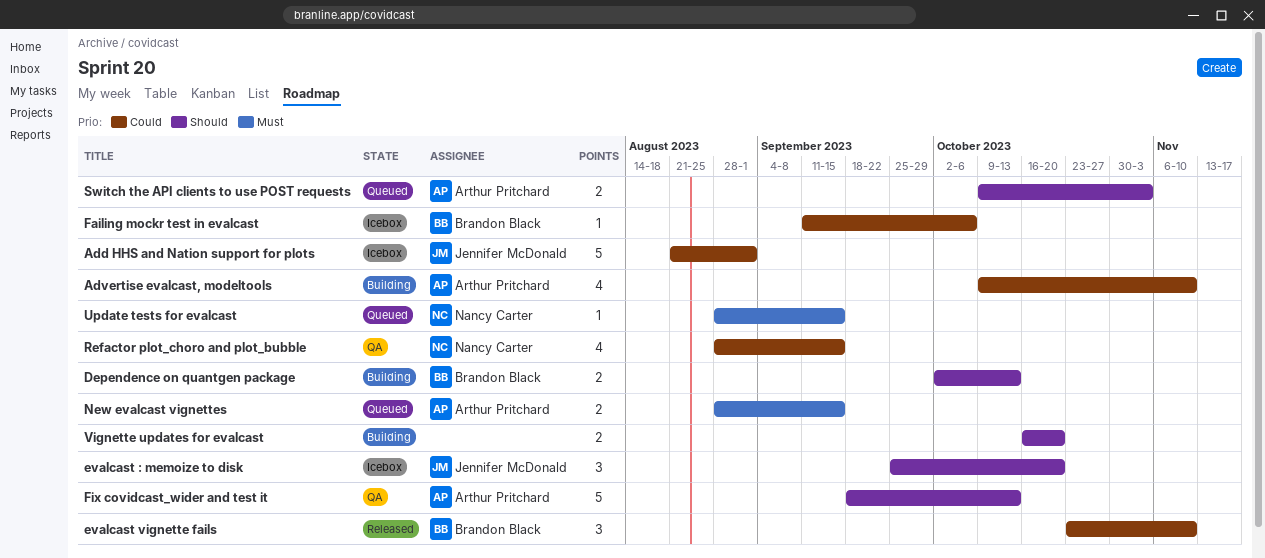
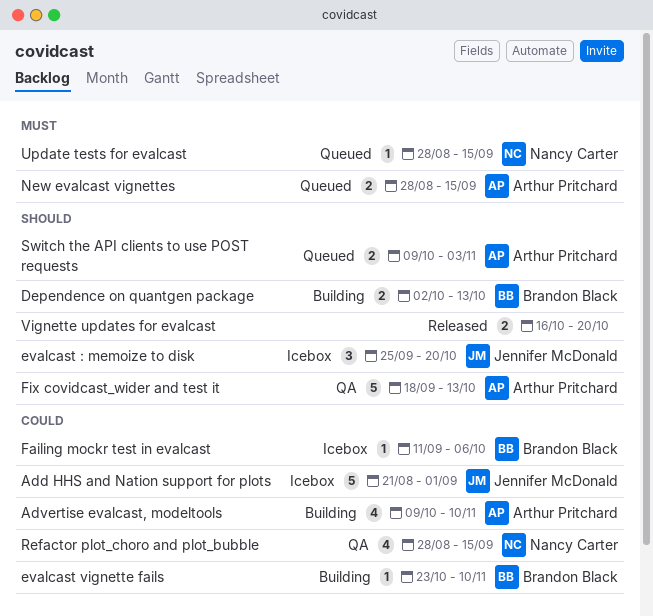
evalcast vignette fails, status: Released -> Building
evalcast vignette fails, estimate: 3 -> 1
Vignette updates for evalcast, status: Building -> Released

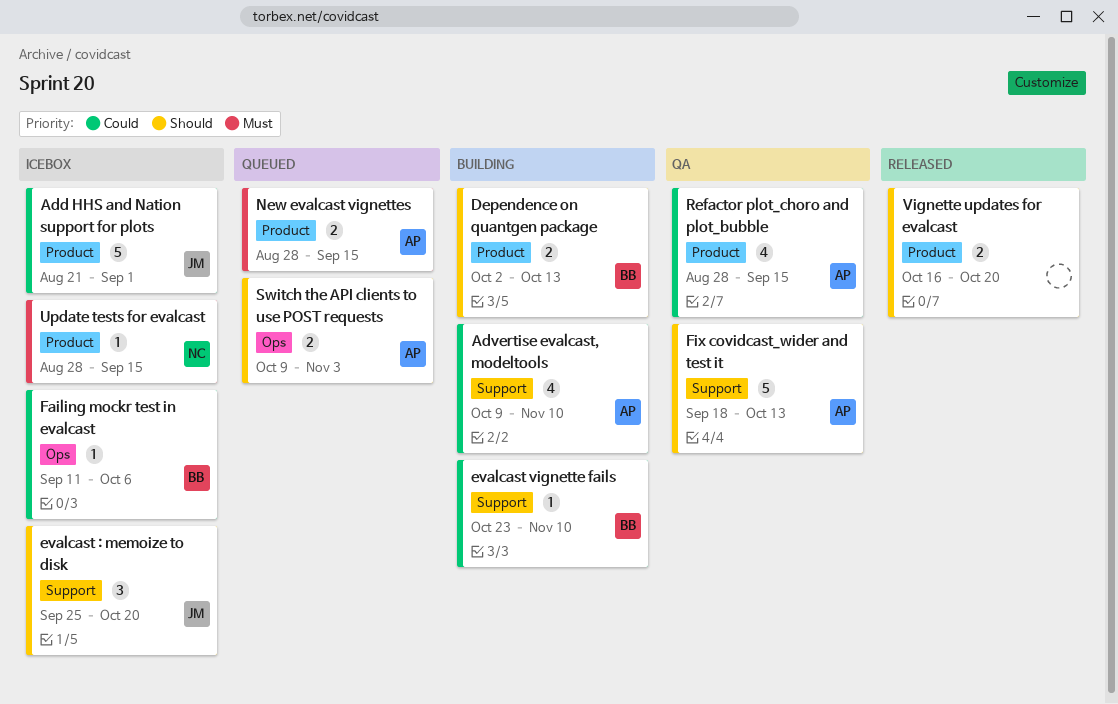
Refactor plot_choro and plot_bubble, owner: Nancy Carter -> Arthur Pritchard
Update tests for evalcast, status: Queued -> Icebox

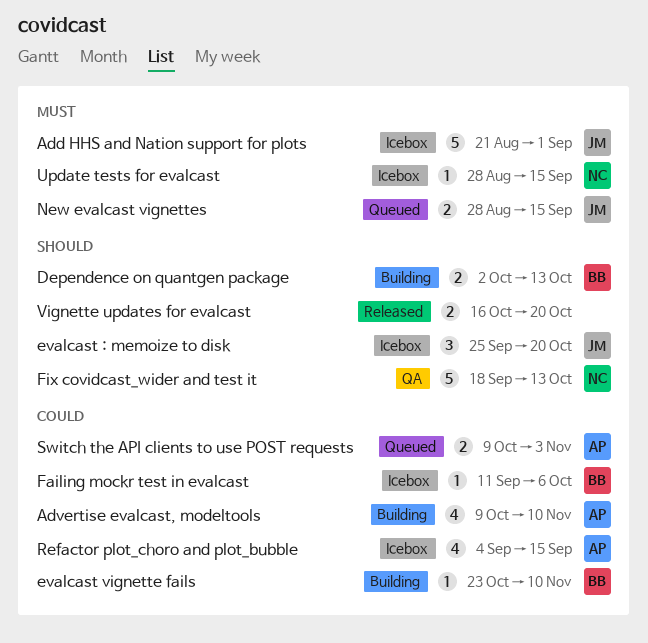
Add HHS and Nation support for plots, priority: Could -> Must
Fix covidcast_wider and test it, owner: AP -> NC
New evalcast vignettes, owner: AP -> JM
Refactor plot_choro and plot_bubble, status: QA -> Icebox
Refactor plot_choro and plot_bubble, start: Aug 28 -> Sep 4
Switch the API clients to use POST requests, priority: Should -> Could

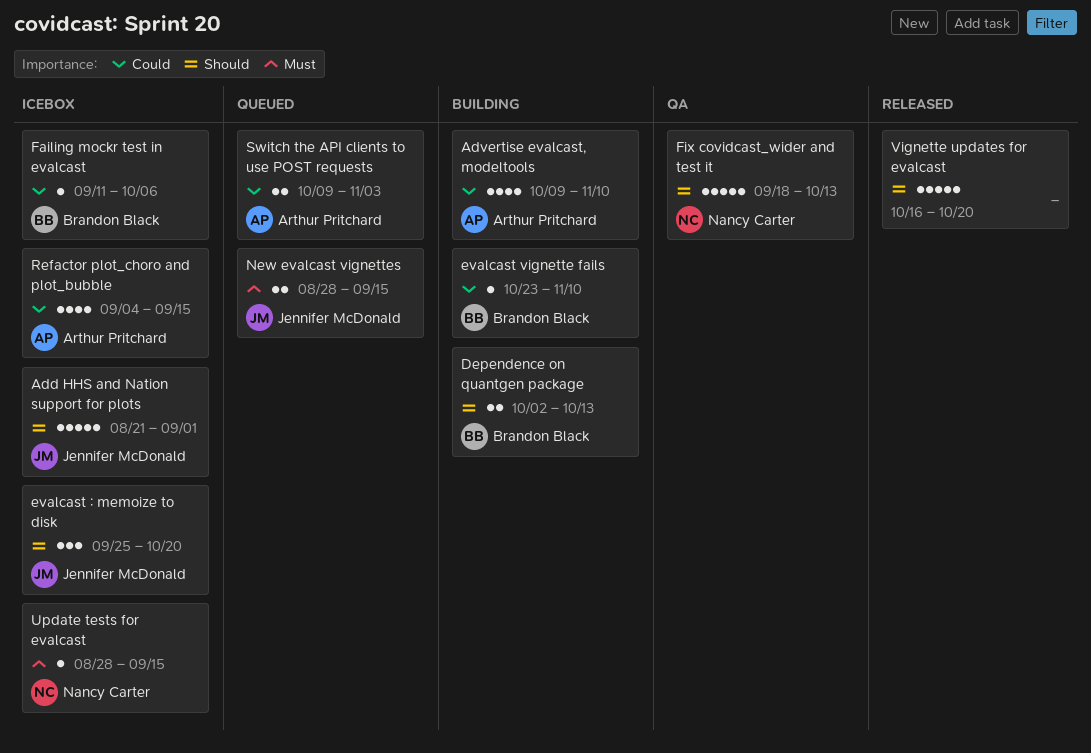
Add HHS and Nation support for plots, priority: Must -> Should
Vignette updates for evalcast, estimate: 2 -> 5

